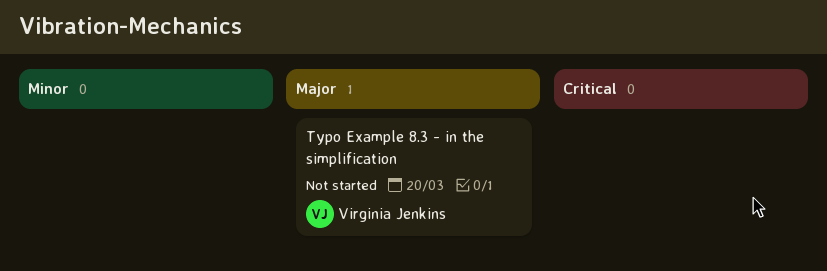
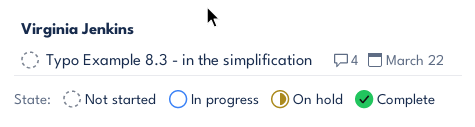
Typo Example 8.3 - in the simplification, due: Mar 20 -> Mar 22

